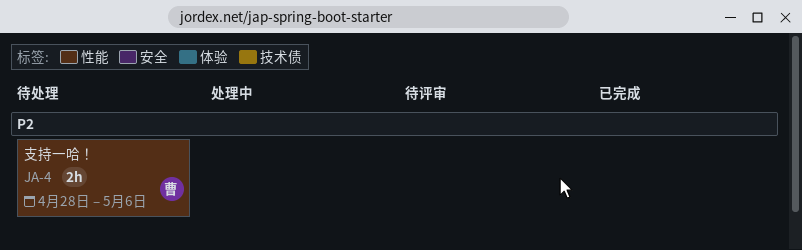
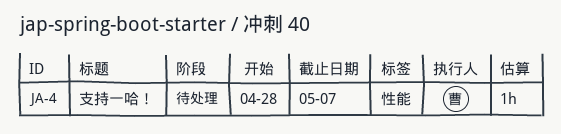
JA-4, estimate: 2h -> 1h
JA-4, due: May 6 -> May 7

